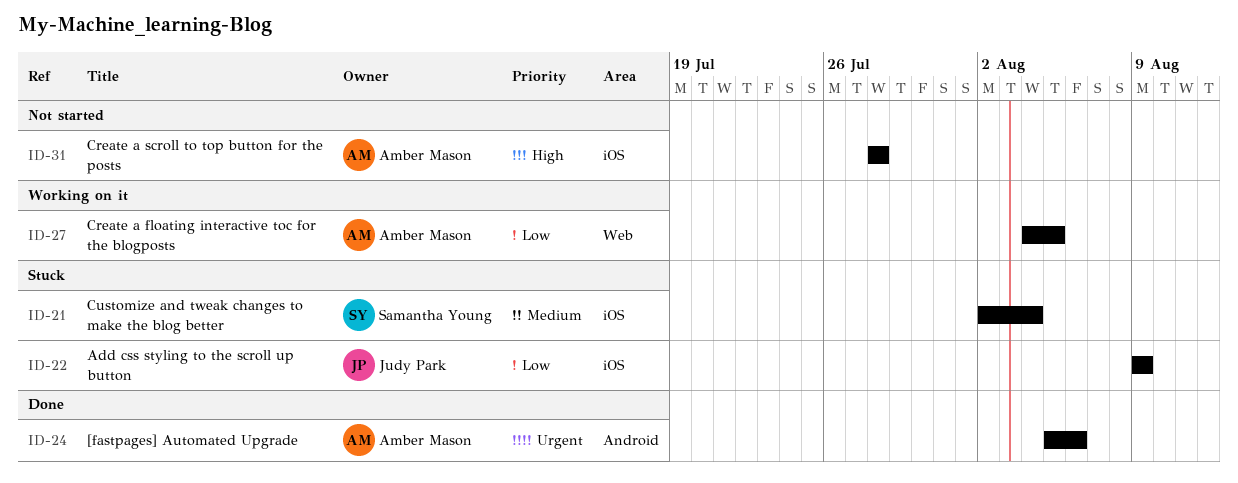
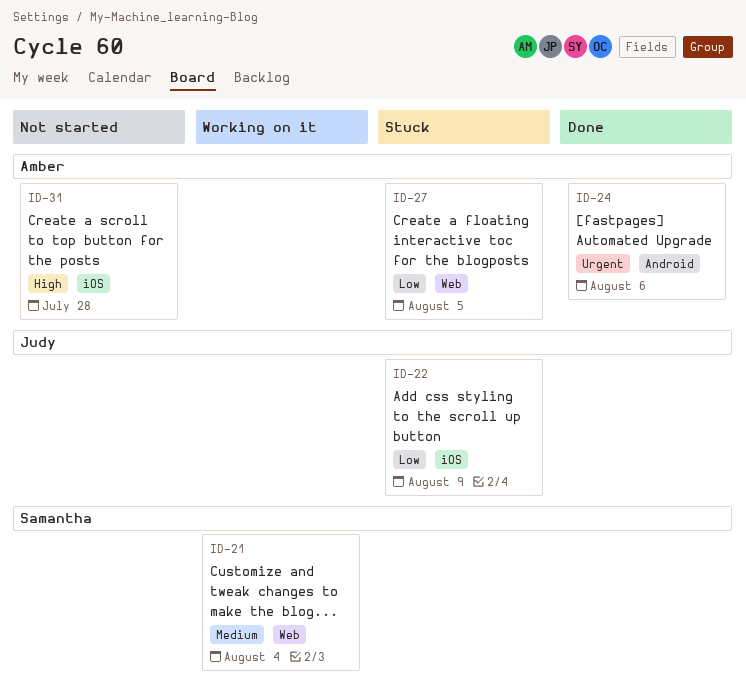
ID-21, status: Stuck -> Working on it
ID-21, label: iOS -> Web
ID-27, status: Working on it -> Stuck

